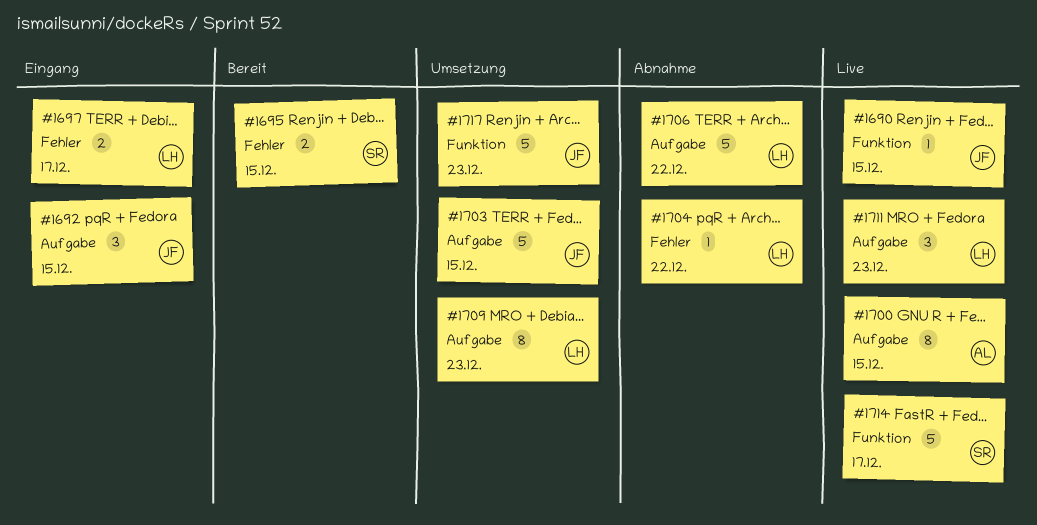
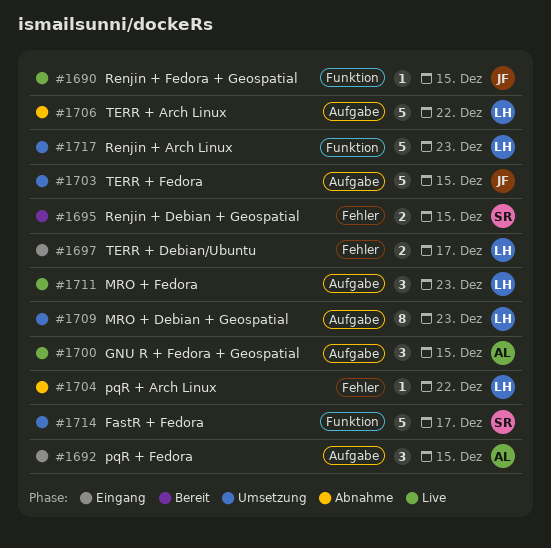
#1692, owner: JF -> AL
#1700, estimate: 8 -> 3
#1714, status: Live -> Umsetzung
#1717, owner: JF -> LH

